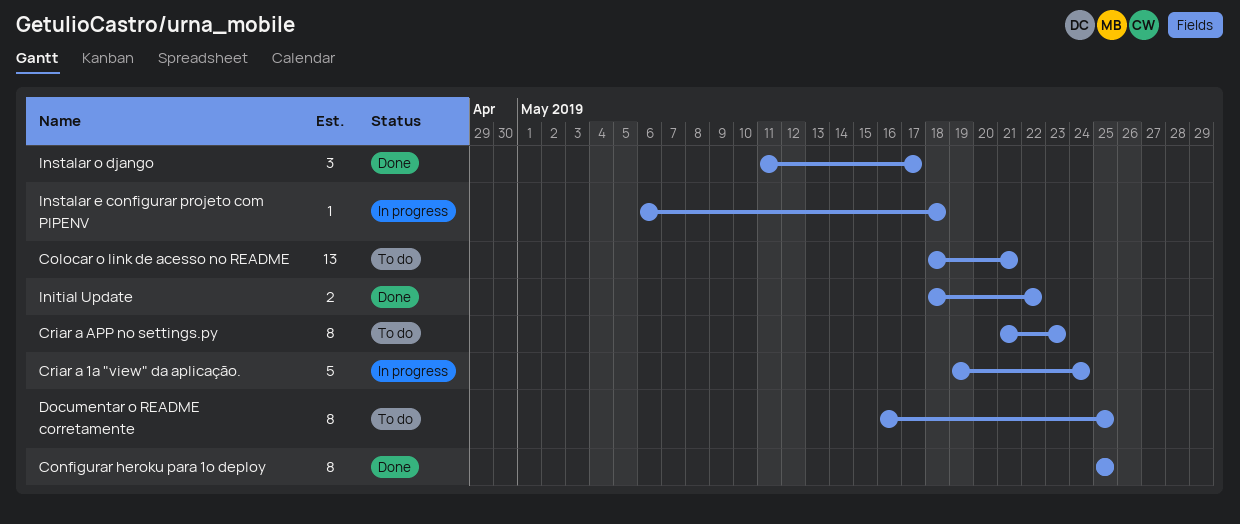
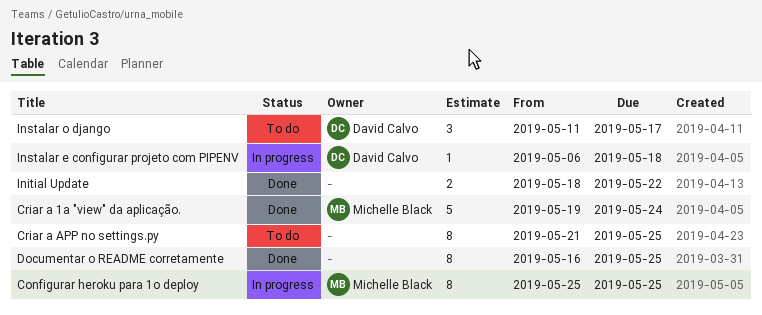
Colocar o link de acesso no README: present -> none
Configurar heroku para 1o deploy, status: Done -> In progress
Criar a 1a "view" da aplicação., status: In progress -> Done
Criar a APP no settings.py, due: May 23 -> May 25
Documentar o README corretamente, status: To do -> Done
Instalar o django, status: Done -> To do

